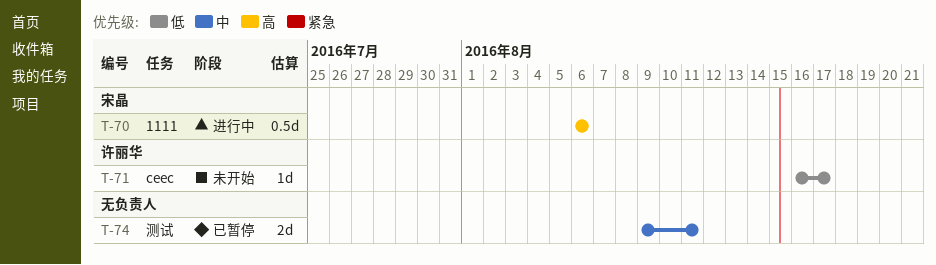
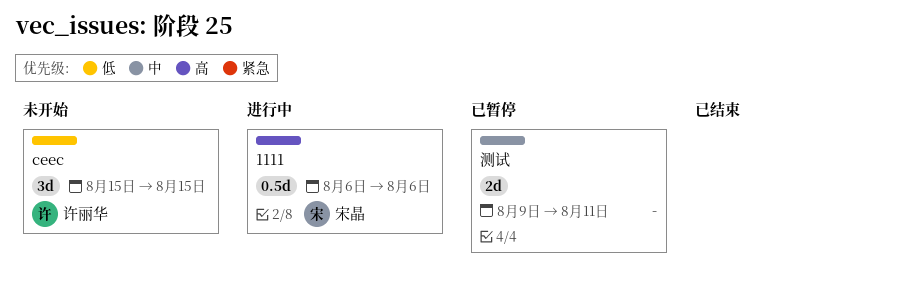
ceec, estimate: 1d -> 3d
ceec, start: Aug 16 -> Aug 15
ceec, due: Aug 17 -> Aug 15

